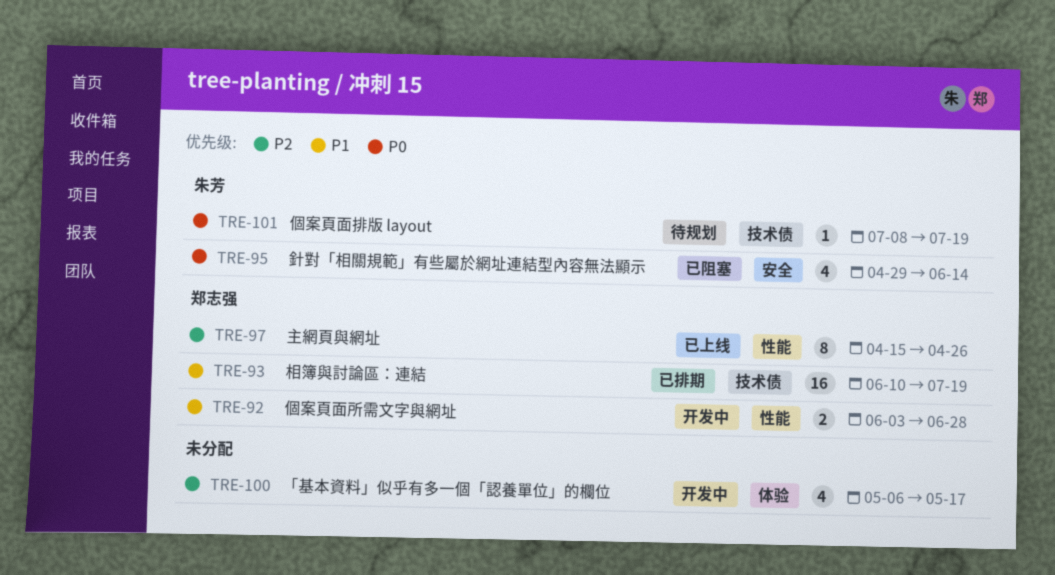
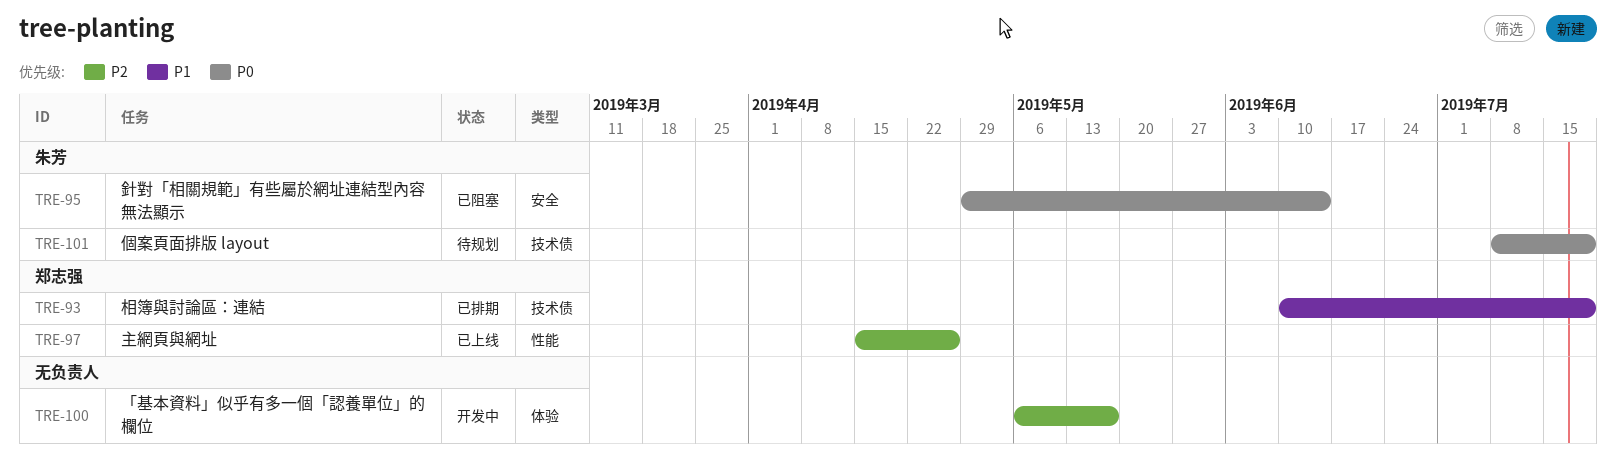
TRE-92: present -> none

